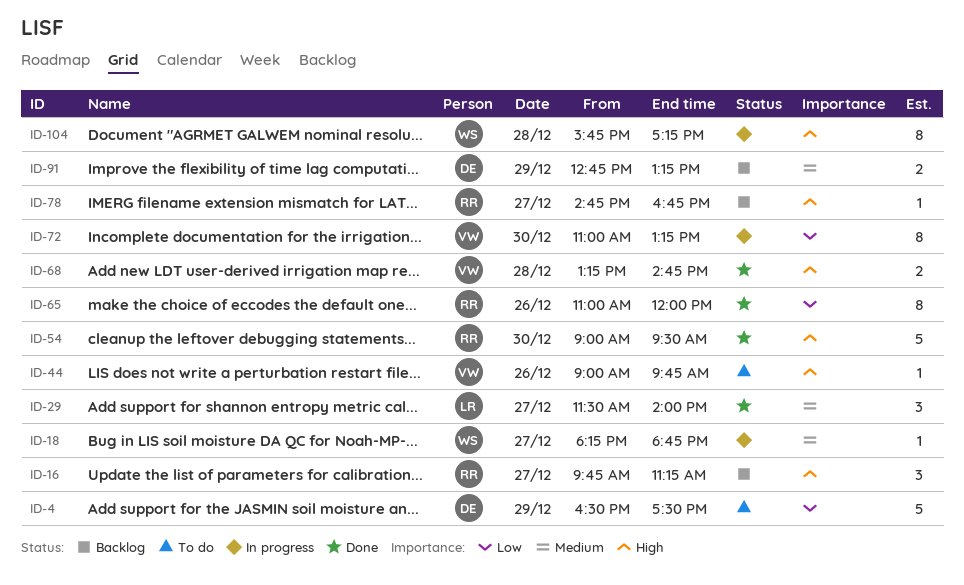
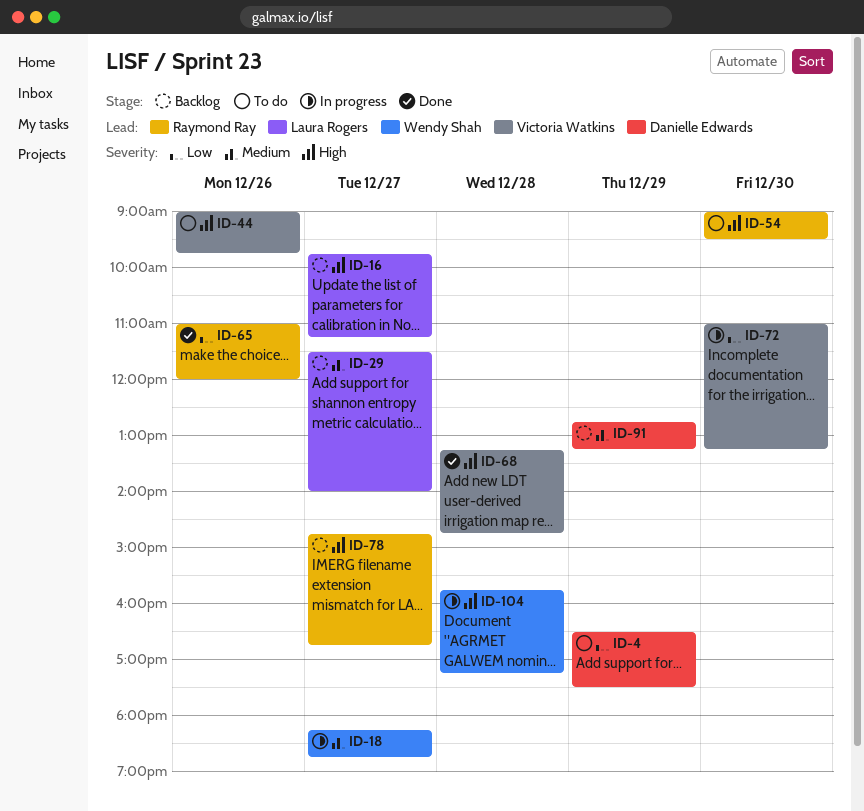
ID-16, owner: Raymond Ray -> Laura Rogers
ID-29, status: Done -> Backlog
ID-54, status: Done -> To do

